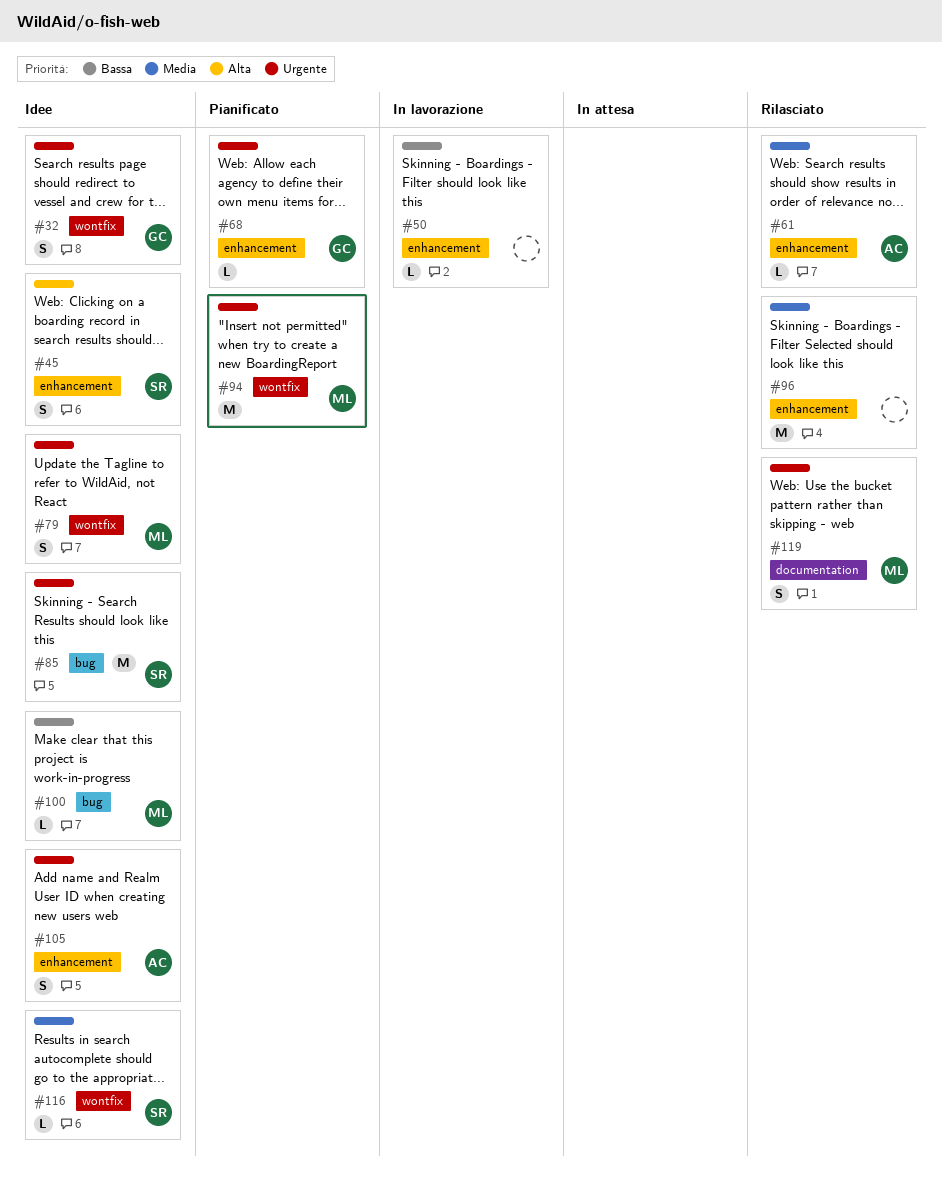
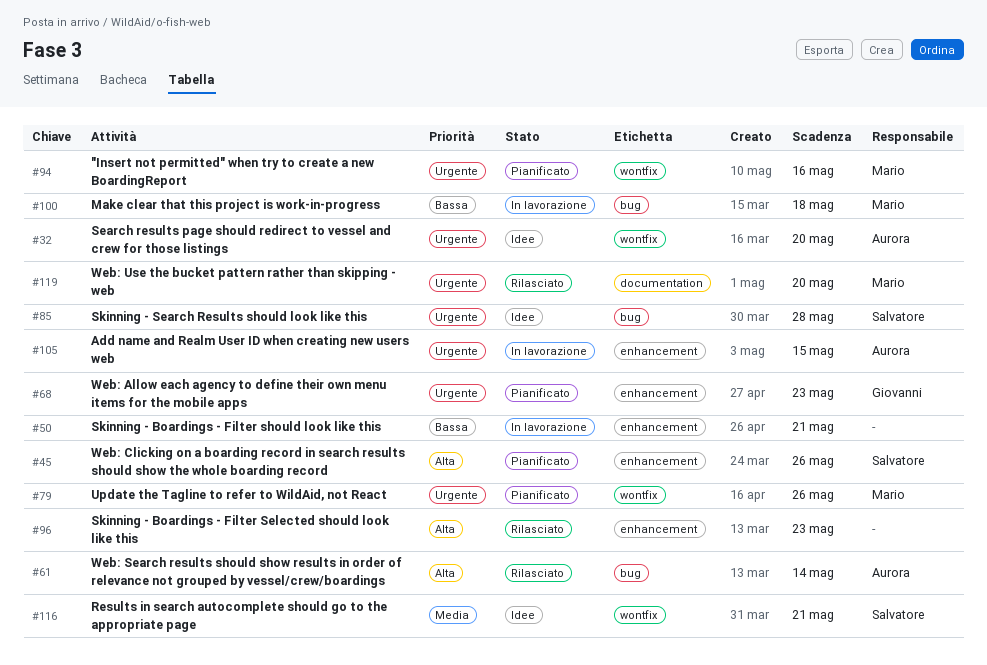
#32, owner: Giovanni -> Aurora
#45, status: Idee -> Pianificato
#61, priority: Media -> Alta
#61, label: enhancement -> bug
#79, status: Idee -> Pianificato
#96, priority: Media -> Alta
#100, status: Idee -> In lavorazione
#105, status: Idee -> In lavorazione

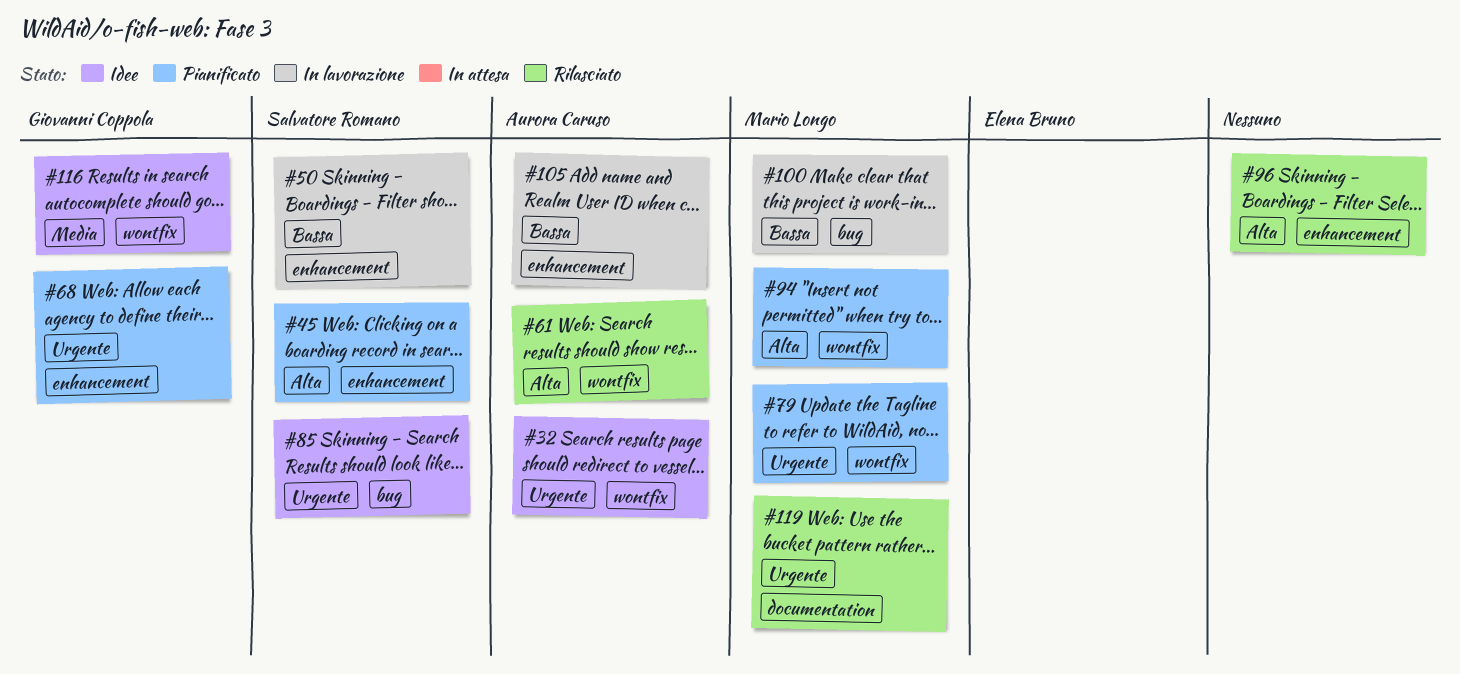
#50, owner: none -> Salvatore Romano
#61, label: bug -> wontfix
#94, priority: Urgente -> Alta
#105, priority: Urgente -> Bassa
#116, owner: Salvatore Romano -> Giovanni Coppola

